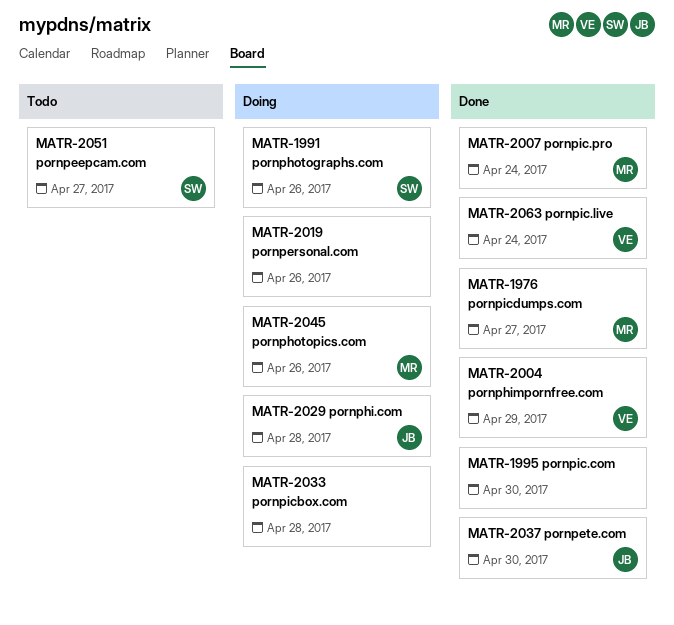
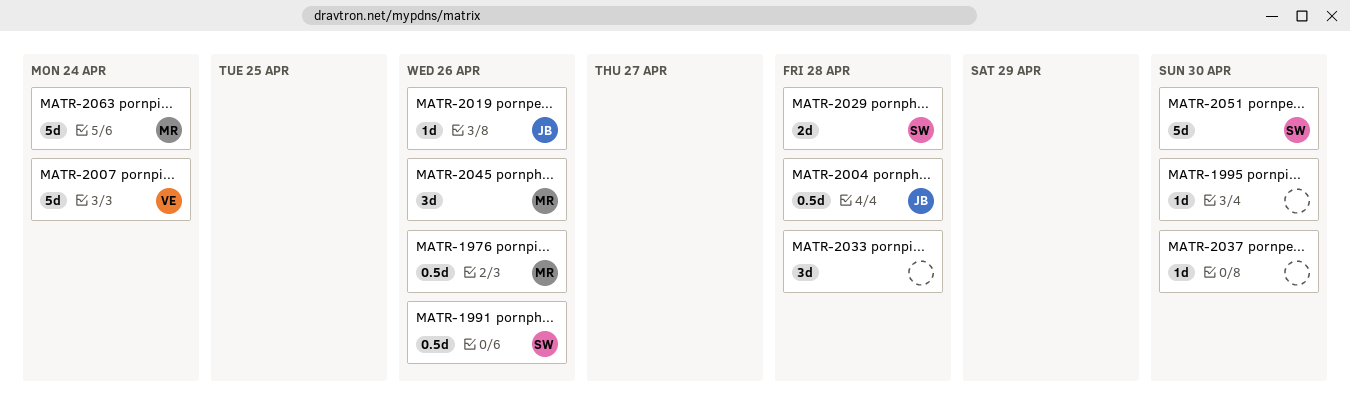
MATR-1976, due: Apr 27 -> Apr 26
MATR-2004, owner: VE -> JB
MATR-2004, due: Apr 29 -> Apr 28
MATR-2007, owner: MR -> VE
MATR-2019, owner: none -> JB
MATR-2029, owner: JB -> SW
MATR-2037, owner: JB -> none
MATR-2051, due: Apr 27 -> Apr 30
MATR-2063, owner: VE -> MR

